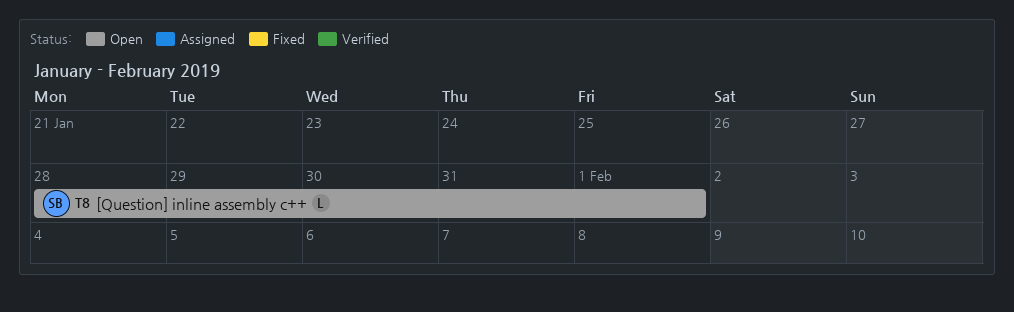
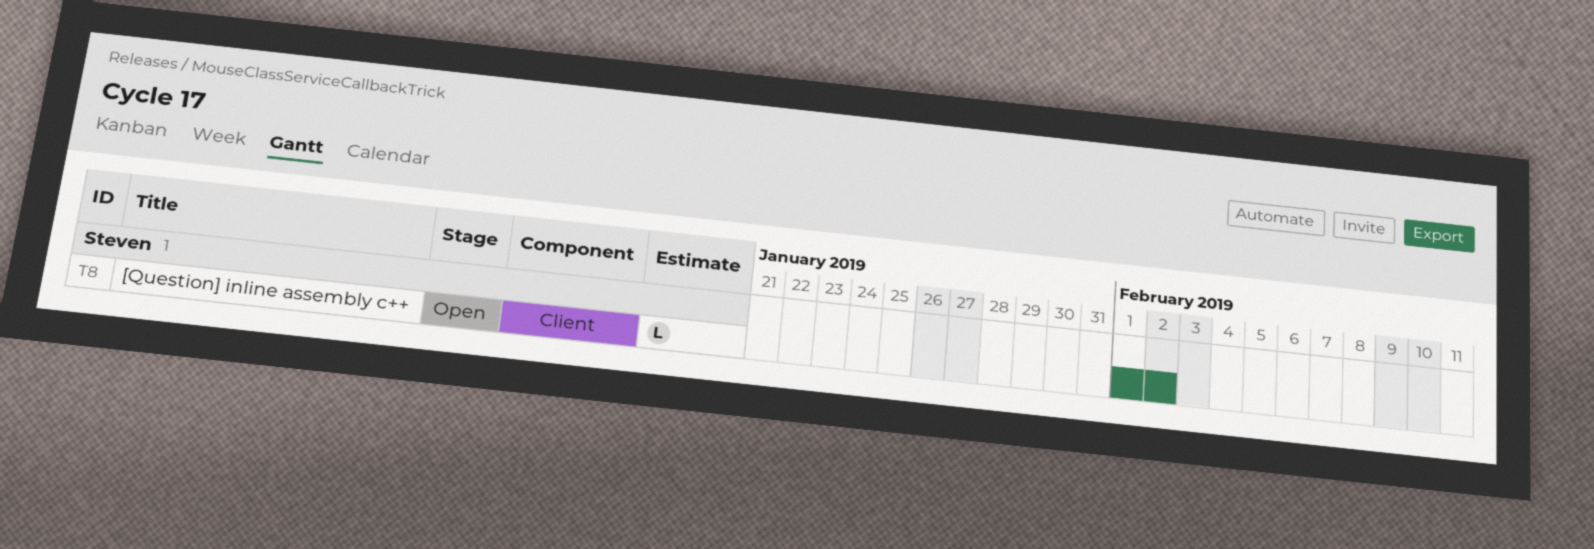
T8, start: Jan 28 -> Feb 1
T8, due: Feb 1 -> Feb 2

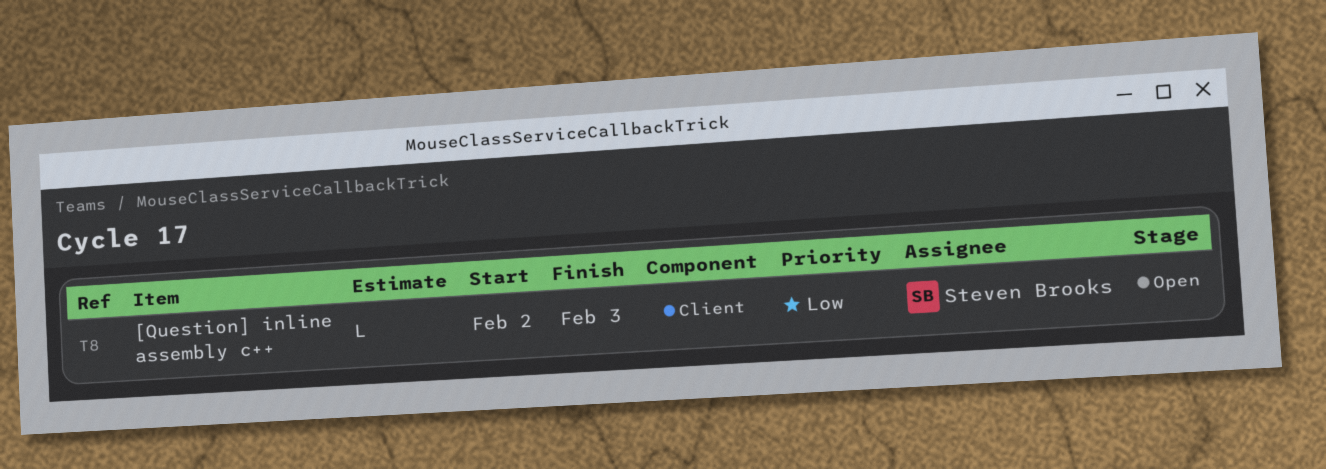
T8, start: Feb 1 -> Feb 2
T8, due: Feb 2 -> Feb 3

